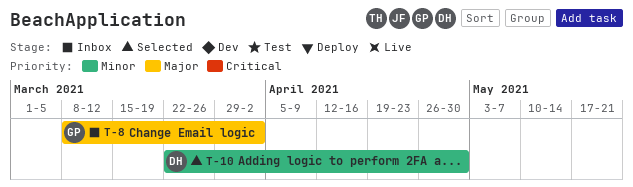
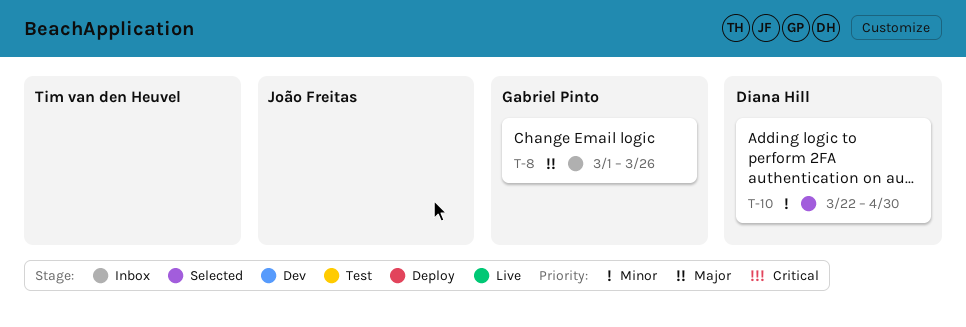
T-8, start: Mar 8 -> Mar 1
T-8, due: Apr 2 -> Mar 26

